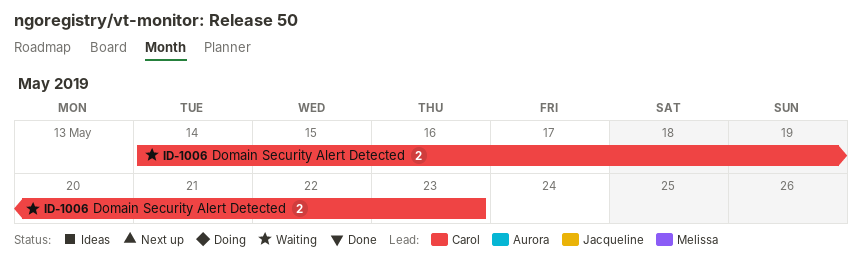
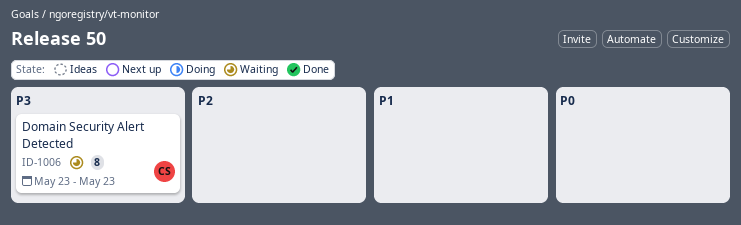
ID-1006, estimate: 2 -> 8
ID-1006, start: May 14 -> May 23

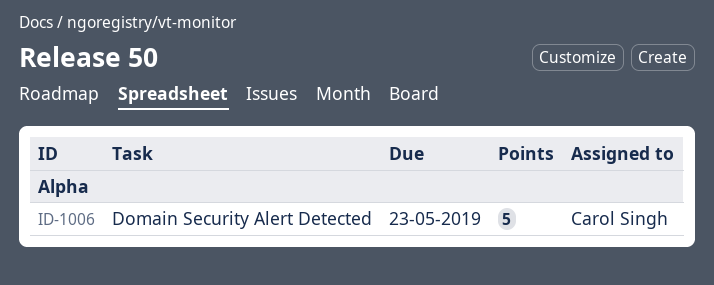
ID-1006, estimate: 8 -> 5

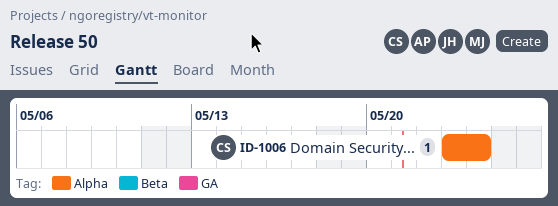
ID-1006, estimate: 5 -> 1
ID-1006, due: May 23 -> May 24

